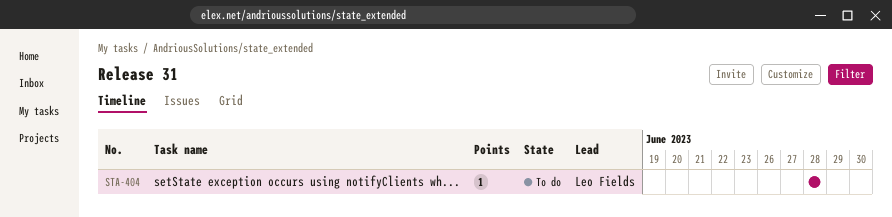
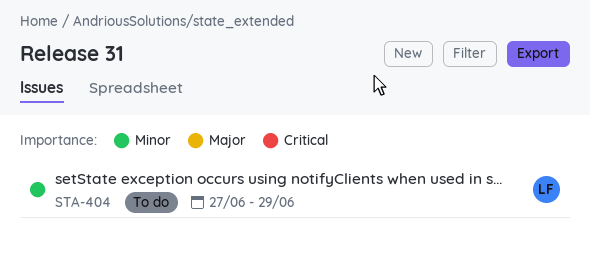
STA-404, start: Jun 28 -> Jun 27
STA-404, due: Jun 28 -> Jun 29

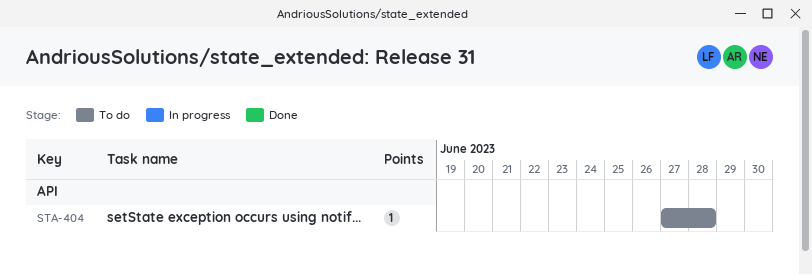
STA-404, due: Jun 29 -> Jun 28

